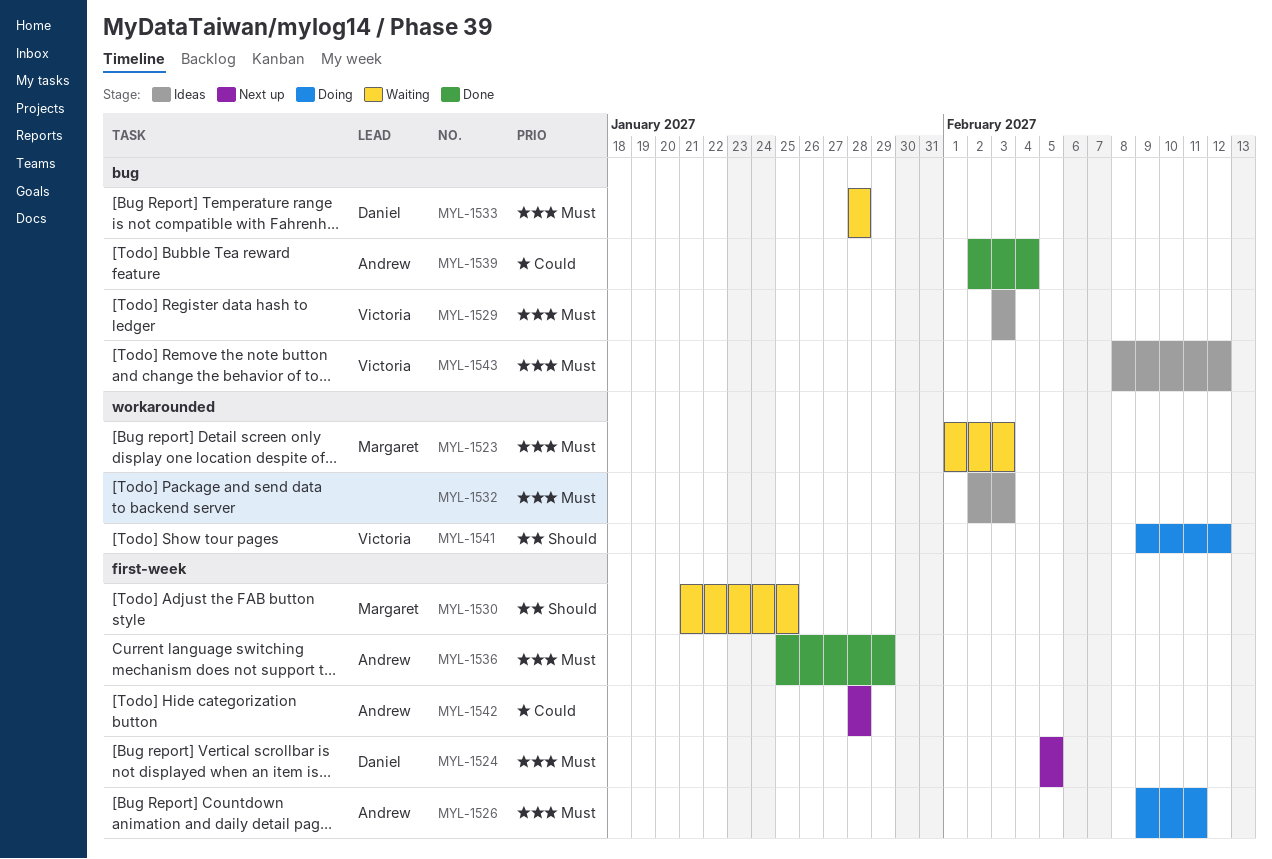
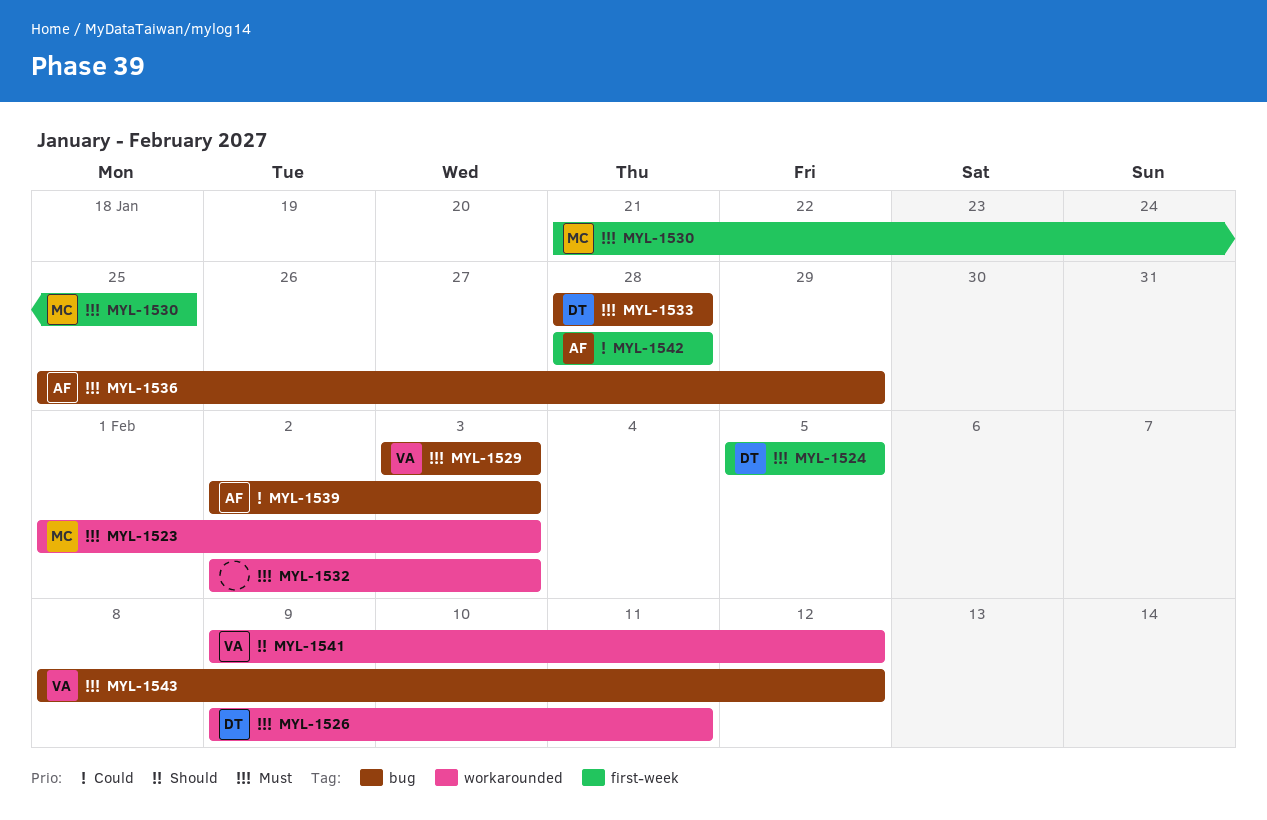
MYL-1526, owner: Andrew -> Daniel
MYL-1526, label: first-week -> workarounded
MYL-1530, priority: Should -> Must
MYL-1536, label: first-week -> bug
MYL-1539, due: Feb 4 -> Feb 3

